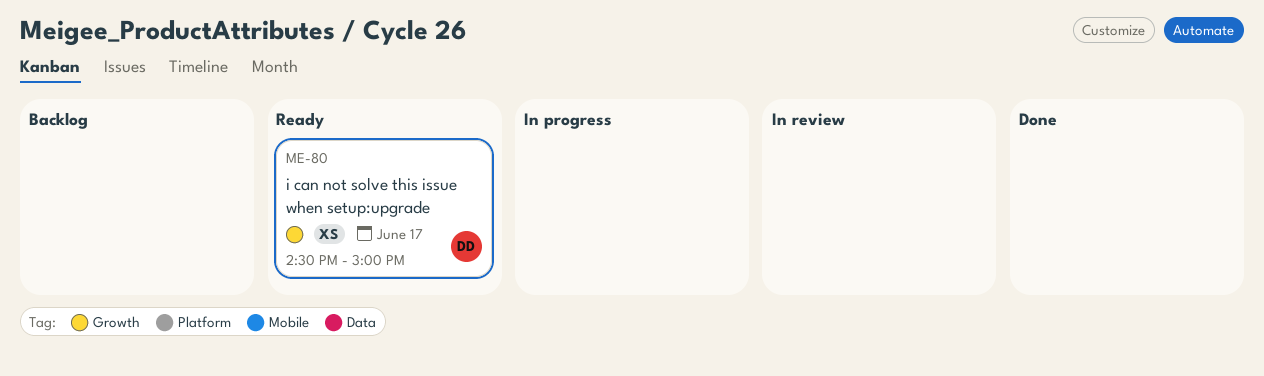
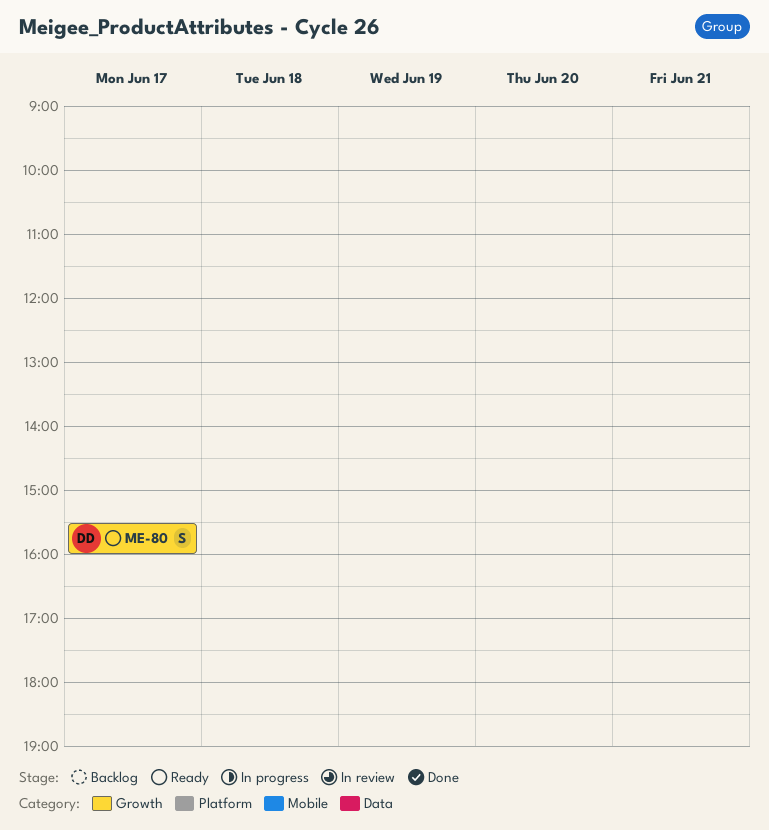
ME-80, estimate: XS -> S
ME-80, begins: 14:30 -> 15:30
ME-80, ends: 15:00 -> 16:00

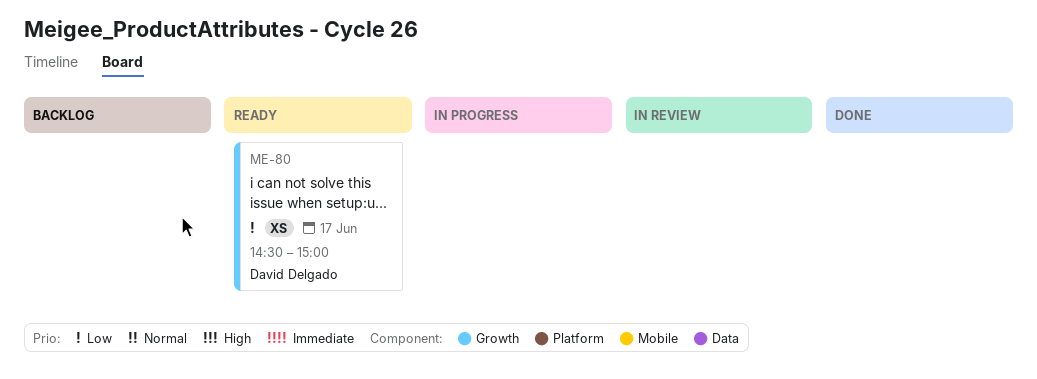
ME-80, estimate: S -> XS
ME-80, begins: 15:30 -> 14:30
ME-80, ends: 16:00 -> 15:00

